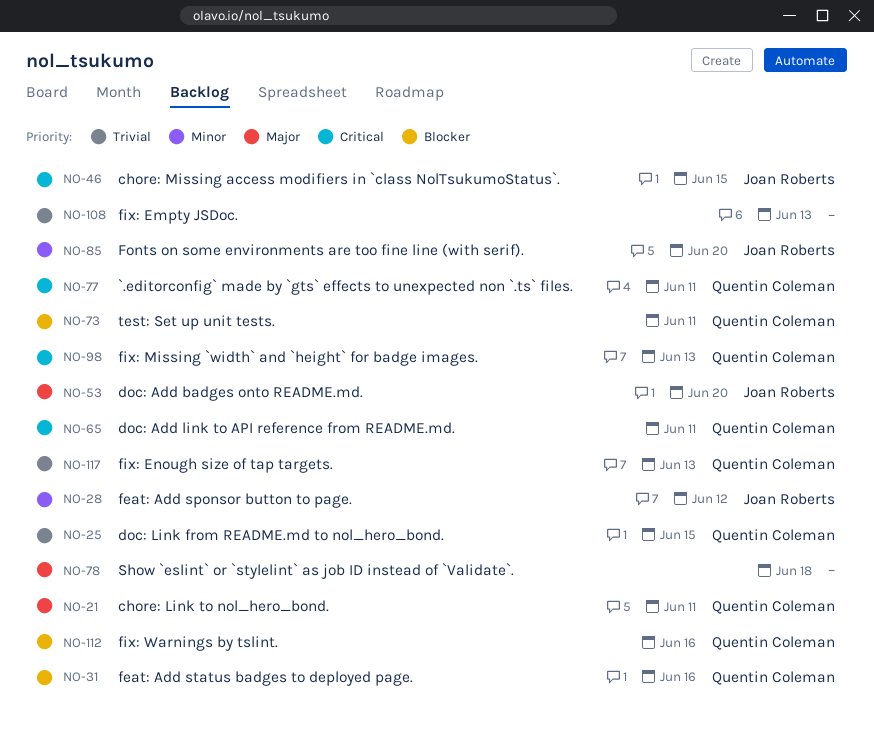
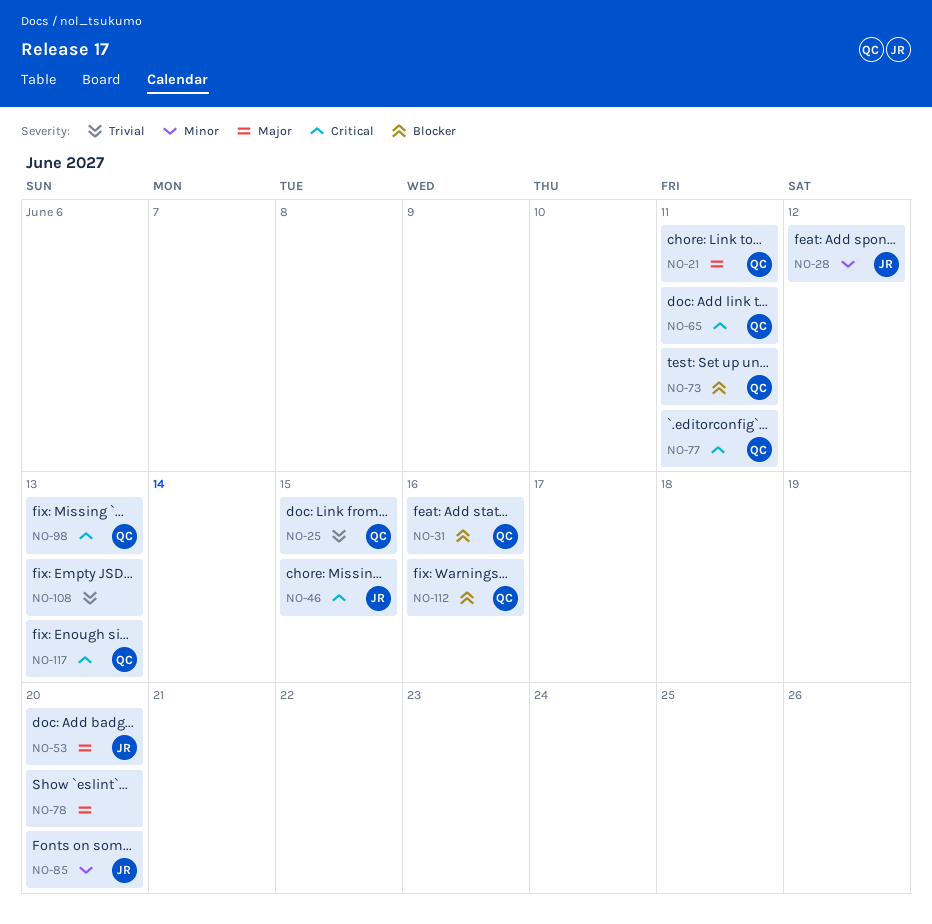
NO-78, due: Jun 18 -> Jun 20
NO-117, priority: Trivial -> Critical

